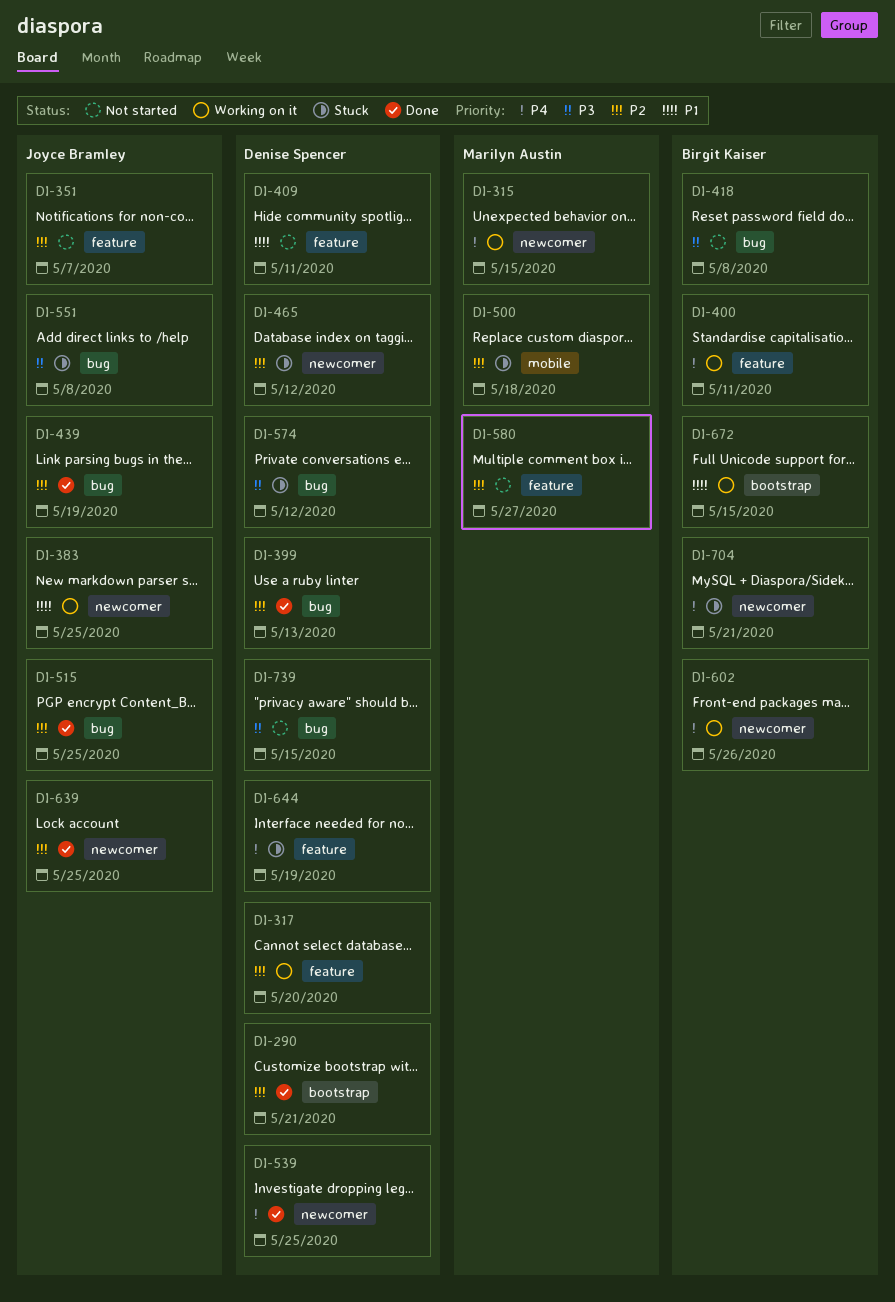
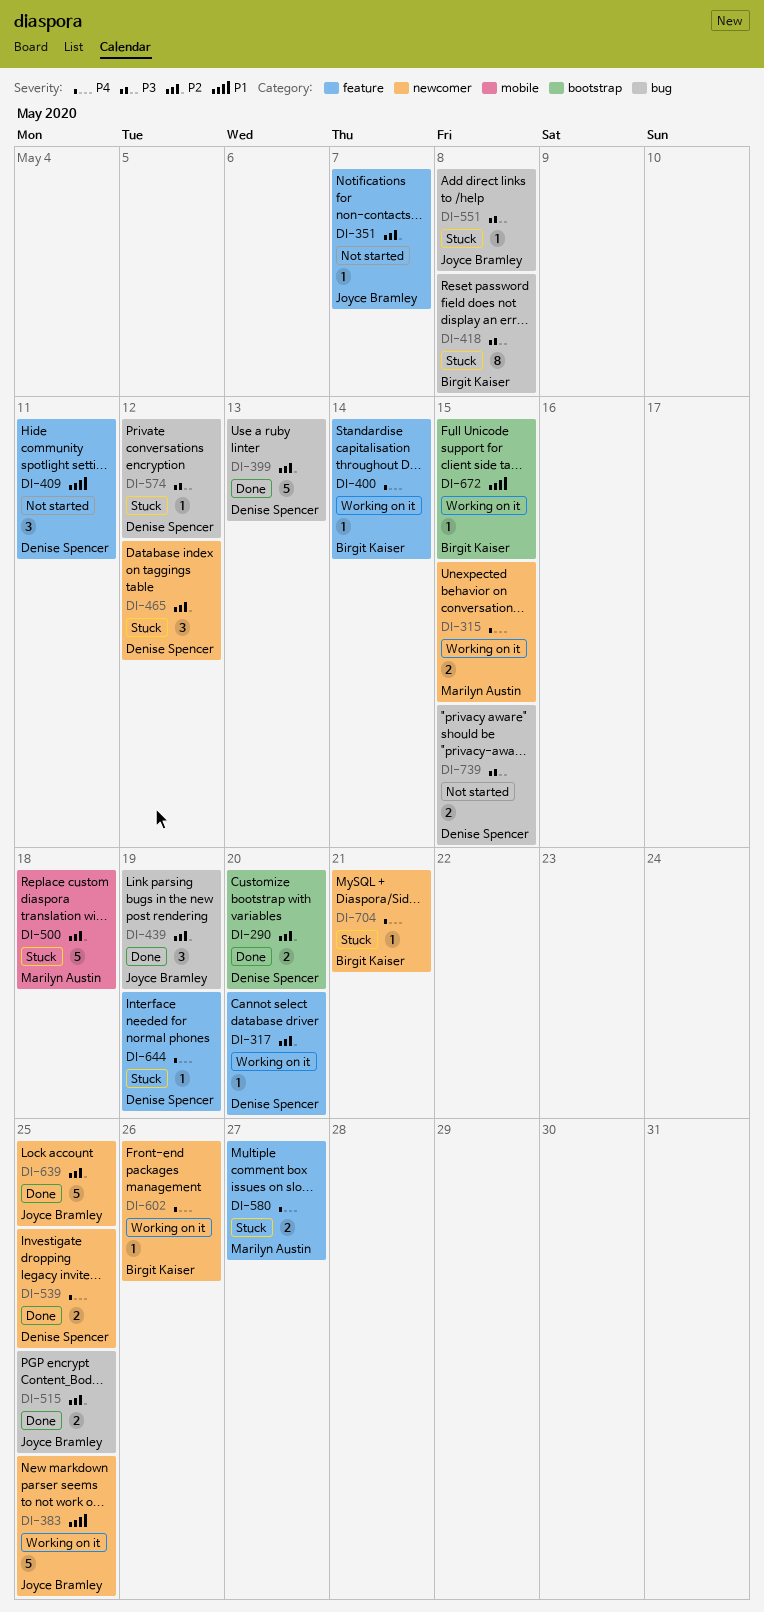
DI-290, due: May 21 -> May 20
DI-400, due: May 11 -> May 14
DI-418, status: Not started -> Stuck
DI-580, status: Not started -> Stuck
DI-580, priority: P2 -> P4

